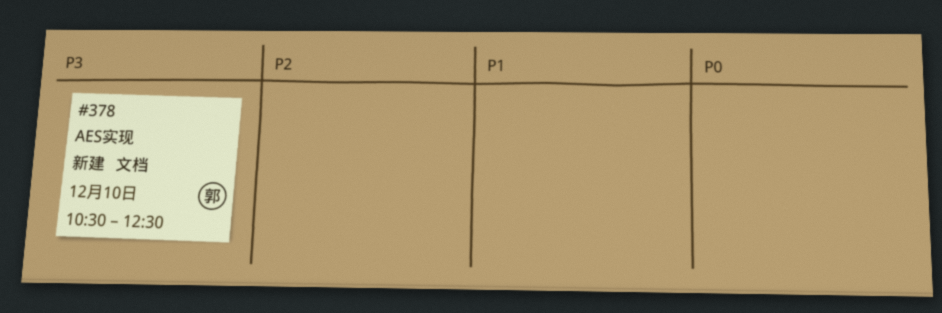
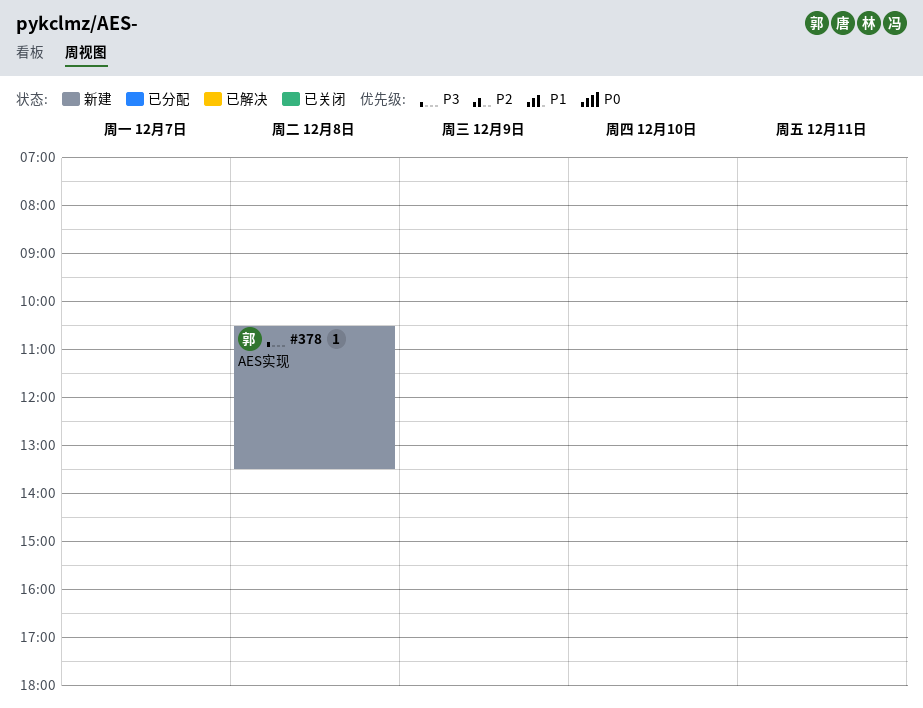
#378, day: Dec 10 -> Dec 8
#378, ends: 12:30 -> 13:30

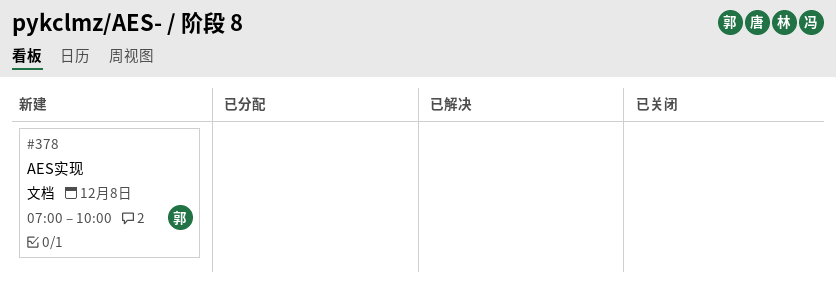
#378, begins: 10:30 -> 07:00
#378, ends: 13:30 -> 10:00

